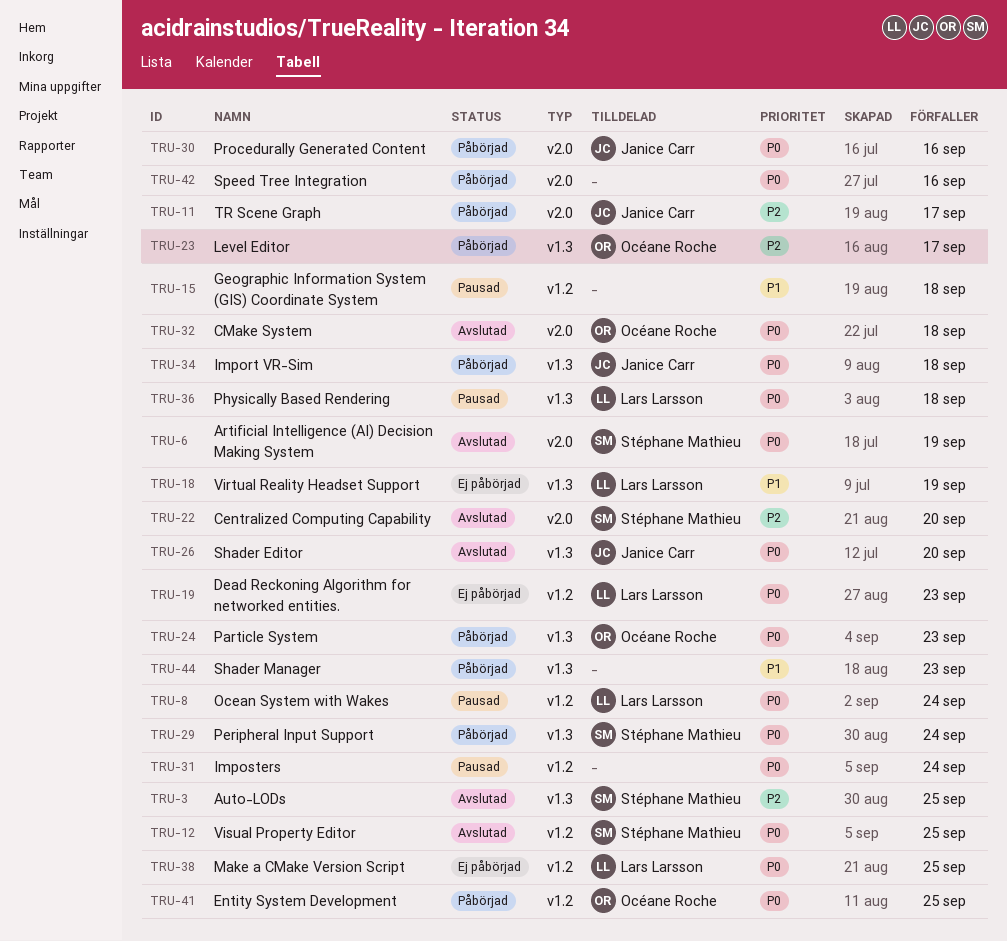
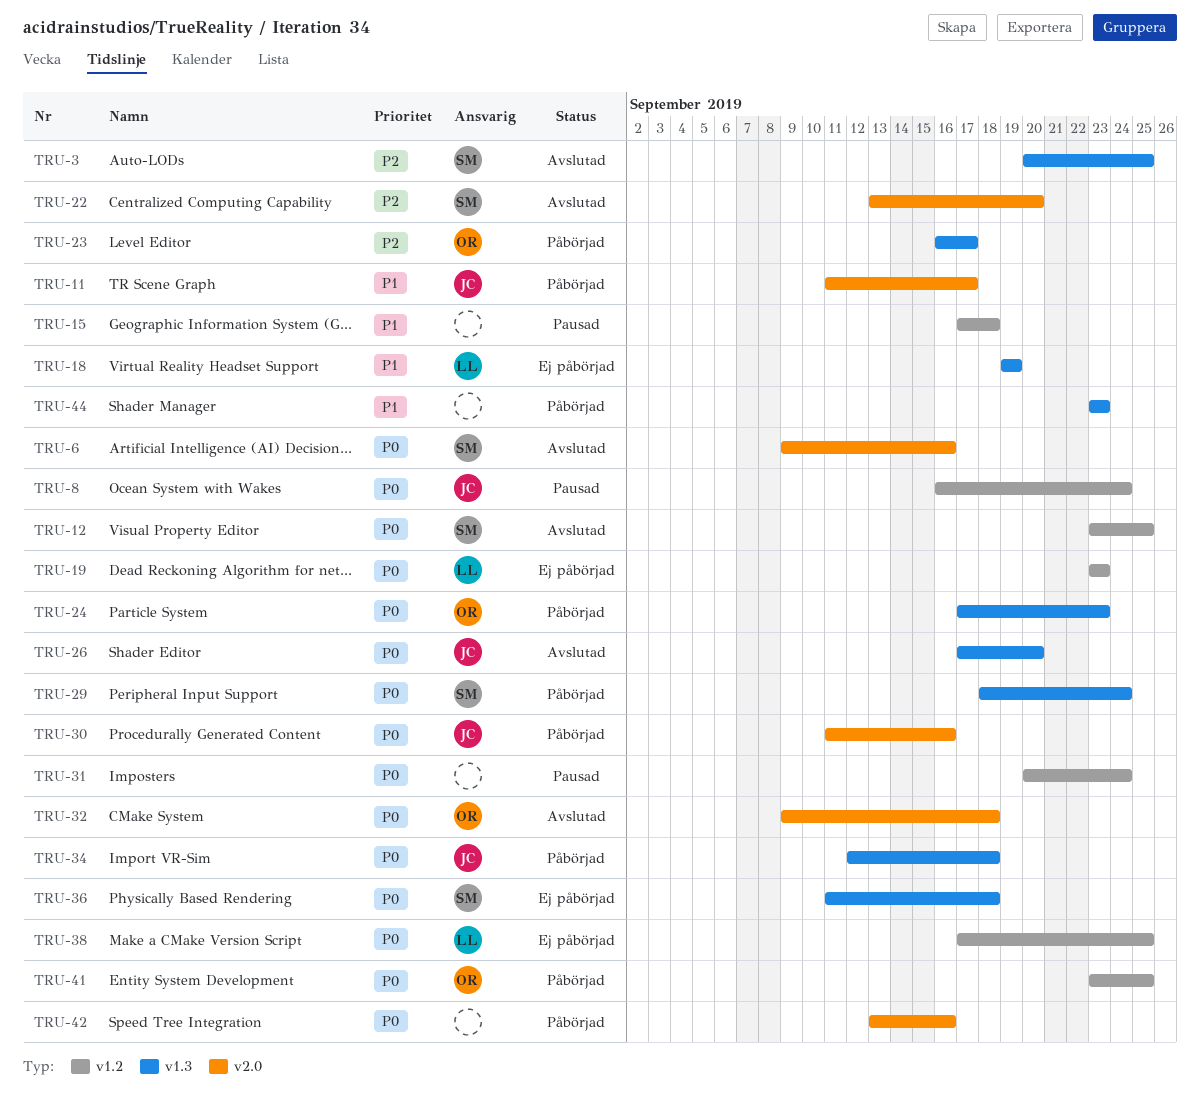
TRU-6, due: Sep 19 -> Sep 16
TRU-8, owner: Lars Larsson -> Janice Carr
TRU-11, priority: P2 -> P1
TRU-36, status: Pausad -> Ej påbörjad
TRU-36, owner: Lars Larsson -> Stéphane Mathieu

